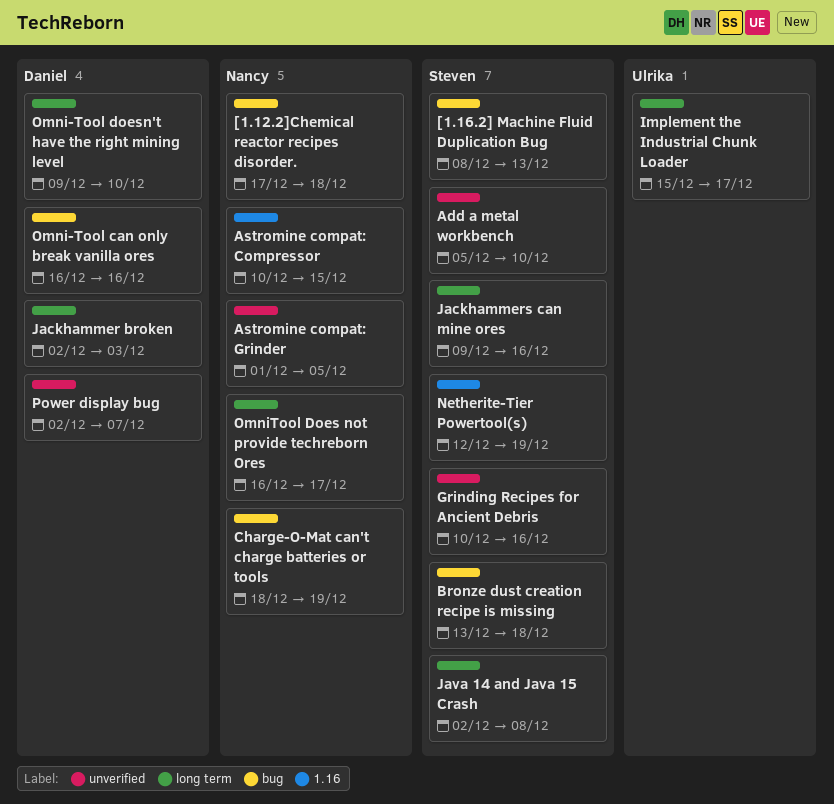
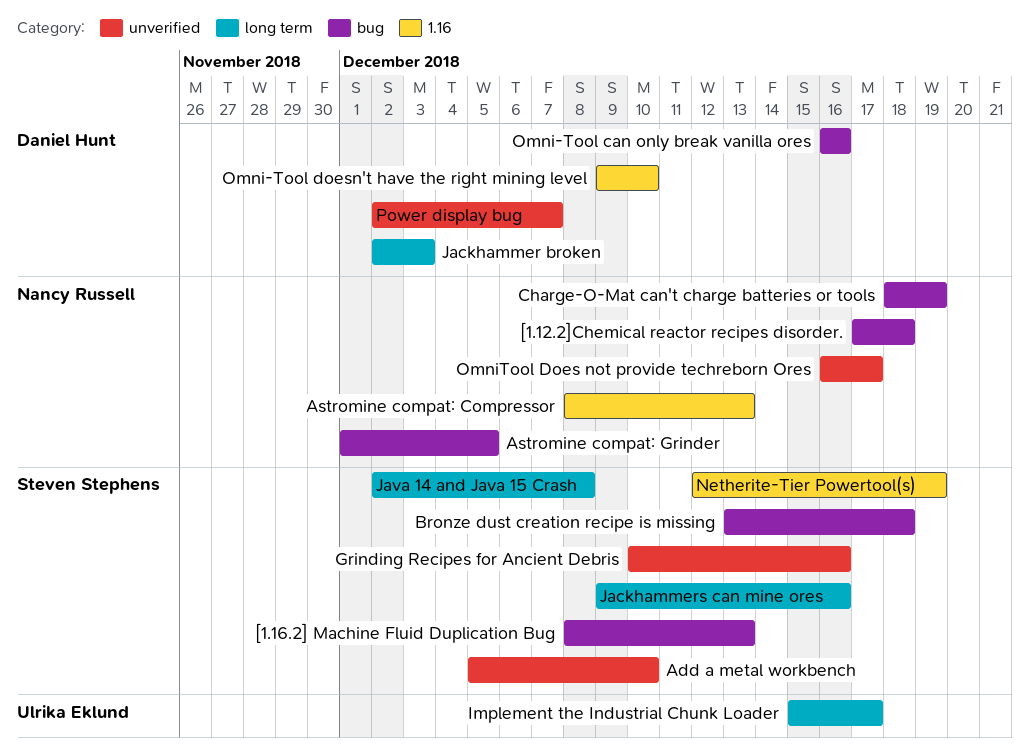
Astromine compat: Compressor, start: Dec 10 -> Dec 8
Astromine compat: Compressor, due: Dec 15 -> Dec 13
Astromine compat: Grinder, label: unverified -> bug
Omni-Tool doesn't have the right mining level, label: long term -> 1.16
OmniTool Does not provide techreborn Ores, label: long term -> unverified

